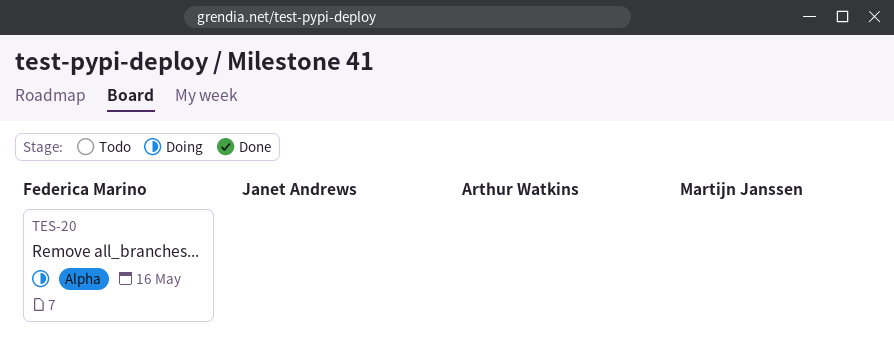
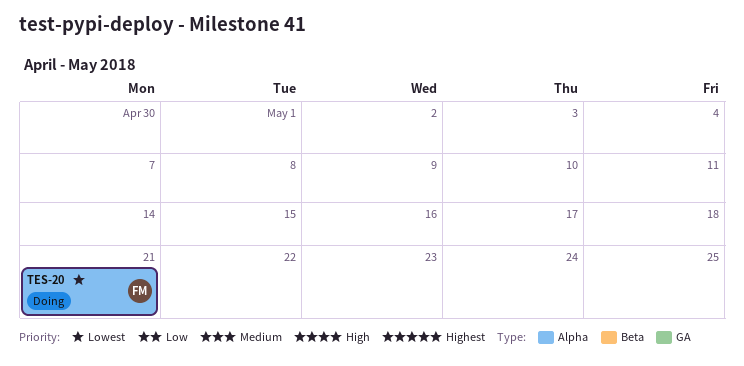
TES-20, due: May 16 -> May 21

